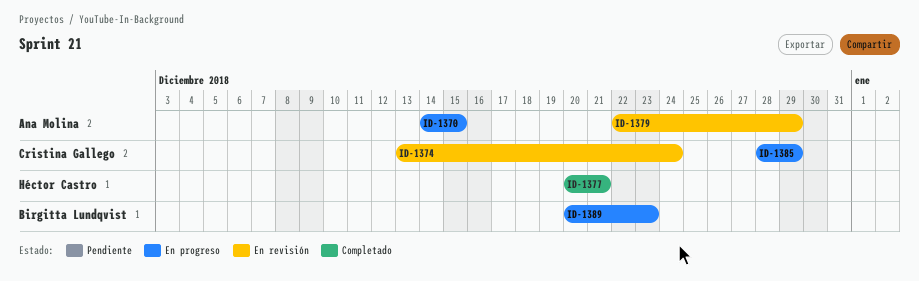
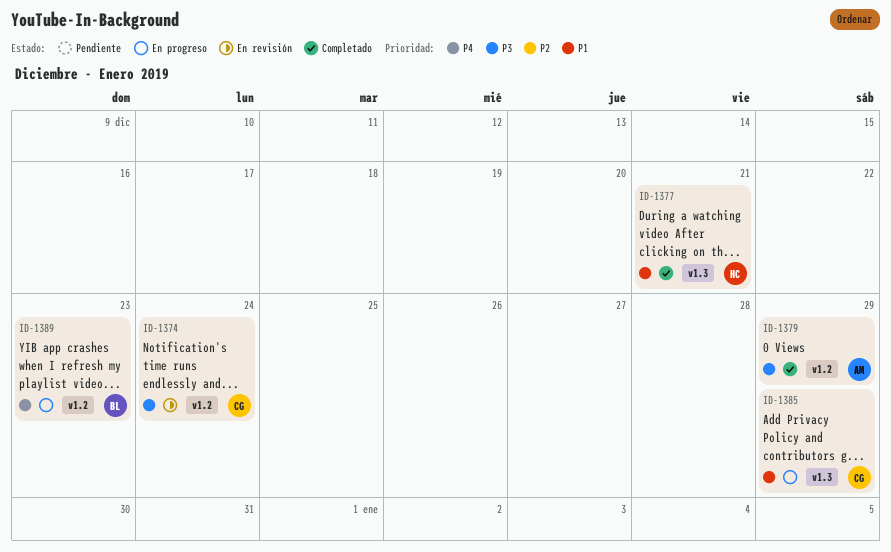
ID-1370: present -> none
ID-1379, status: En revisión -> Completado

